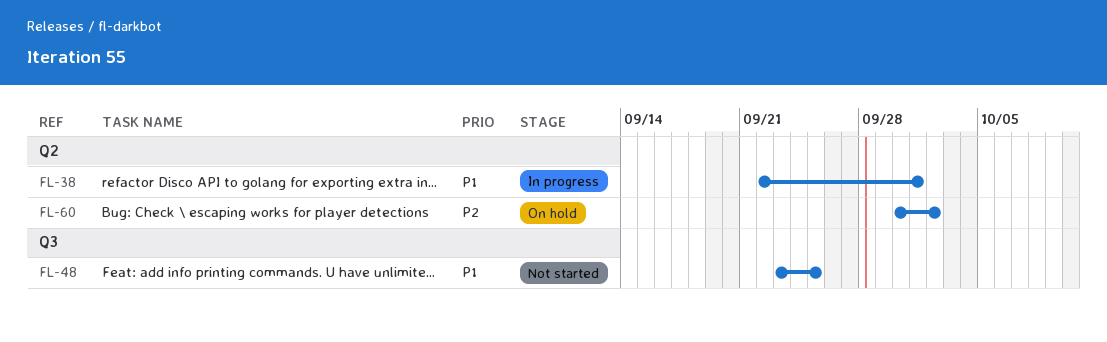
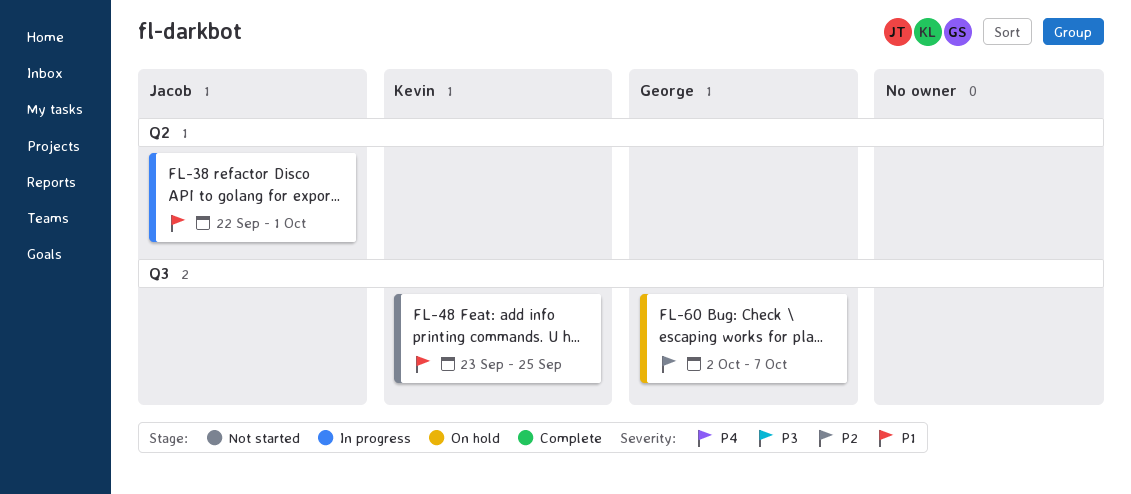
FL-60, label: Q2 -> Q3
FL-60, start: Sep 30 -> Oct 2
FL-60, due: Oct 2 -> Oct 7

